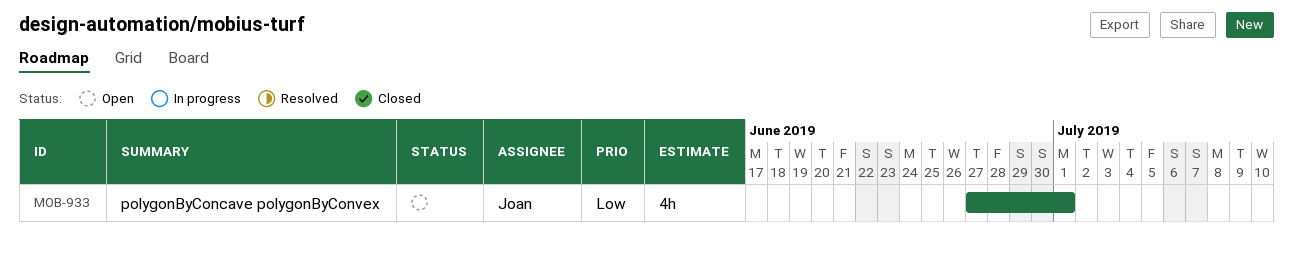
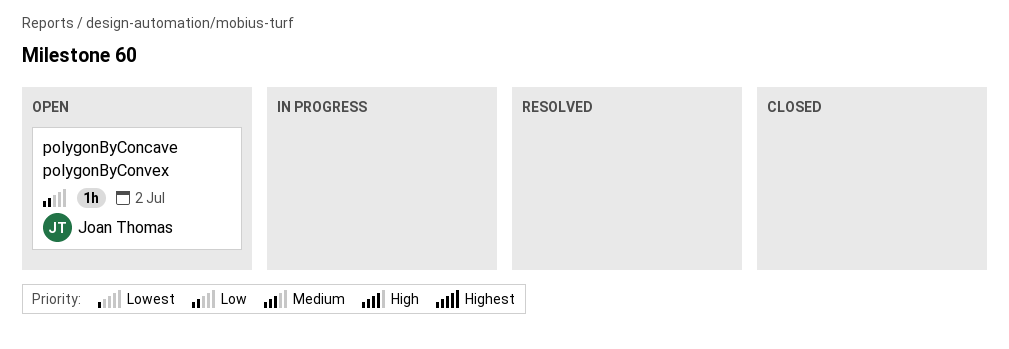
polygonByConcave polygonByConvex, estimate: 4h -> 1h
polygonByConcave polygonByConvex, due: Jul 1 -> Jul 2

